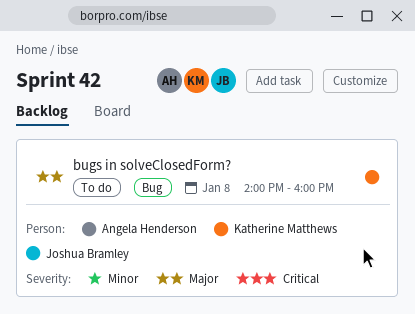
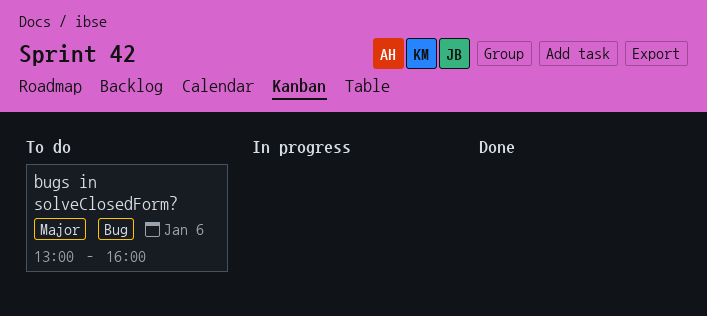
bugs in solveClosedForm?, day: Jan 8 -> Jan 6
bugs in solveClosedForm?, begins: 14:00 -> 13:00

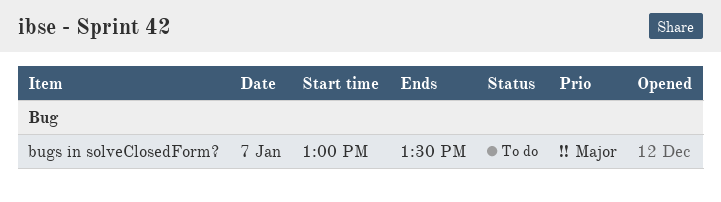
bugs in solveClosedForm?, day: Jan 6 -> Jan 7
bugs in solveClosedForm?, ends: 16:00 -> 13:30

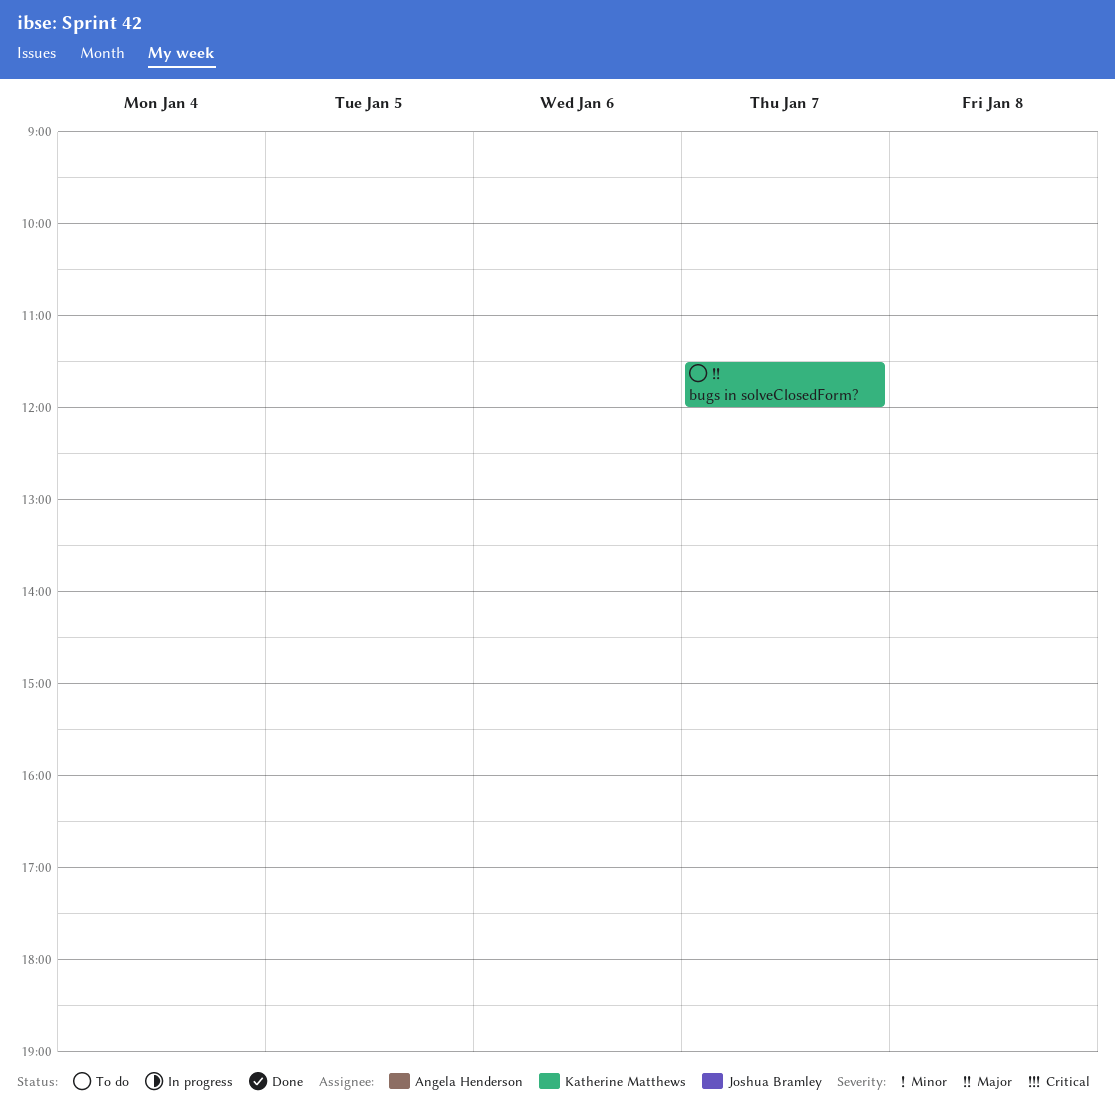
bugs in solveClosedForm?, begins: 13:00 -> 11:30
bugs in solveClosedForm?, ends: 13:30 -> 12:00

